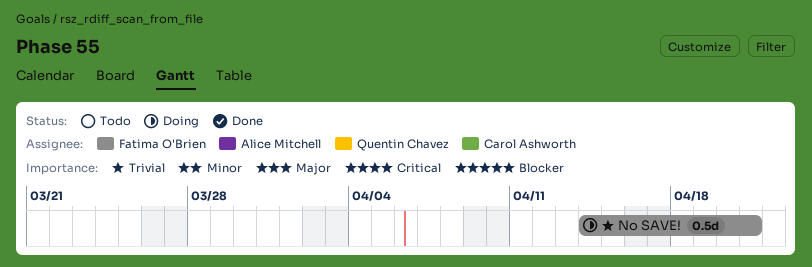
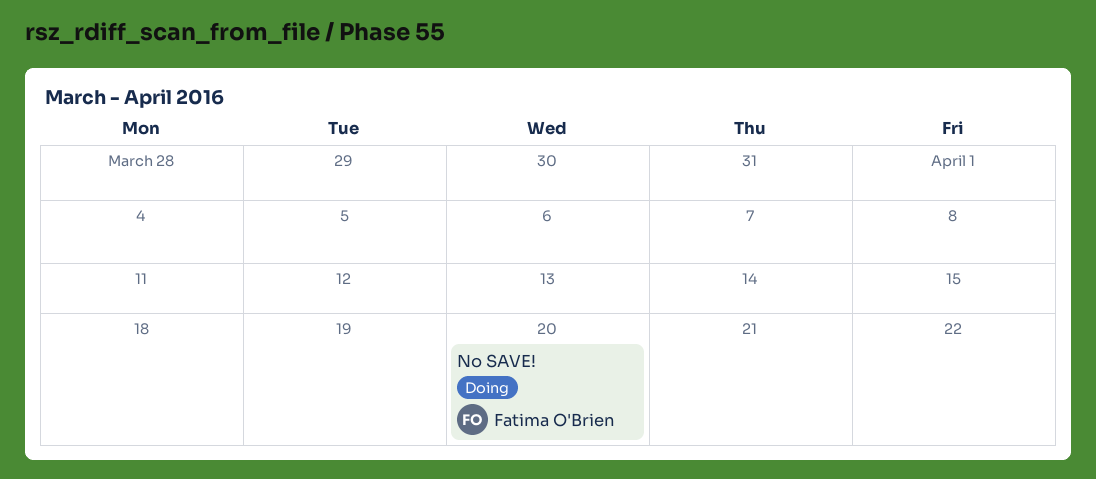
No SAVE!, due: Apr 21 -> Apr 20

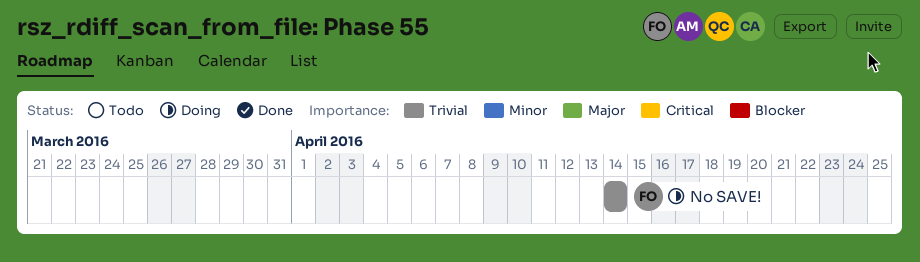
No SAVE!, due: Apr 20 -> Apr 14

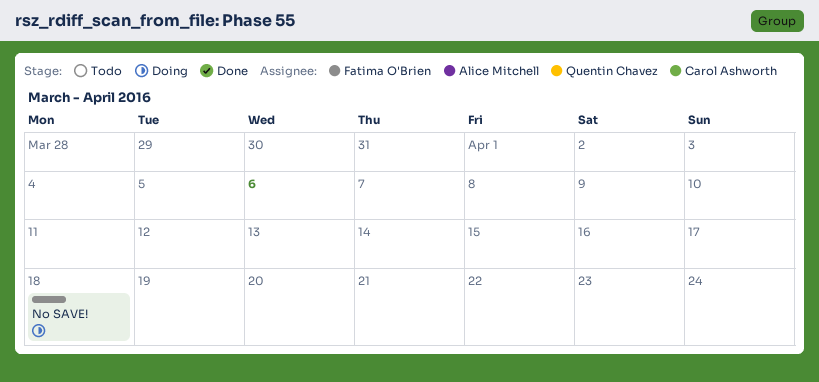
No SAVE!, due: Apr 14 -> Apr 18

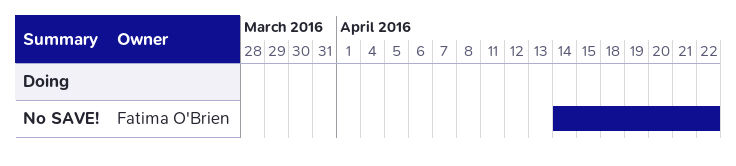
No SAVE!, due: Apr 18 -> Apr 22

